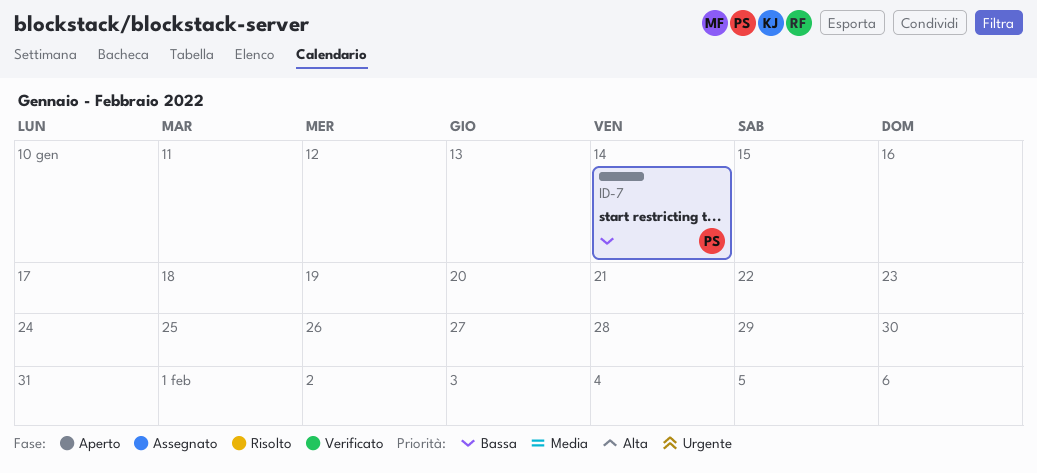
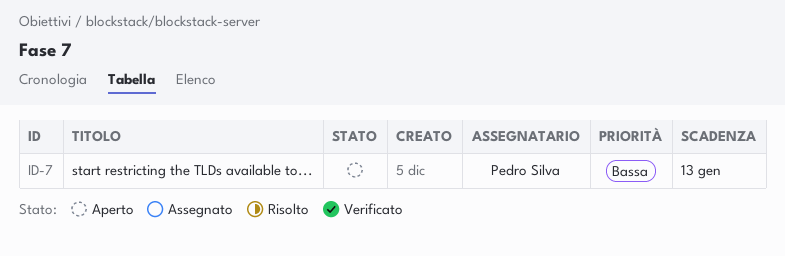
ID-7, due: Jan 14 -> Jan 13

